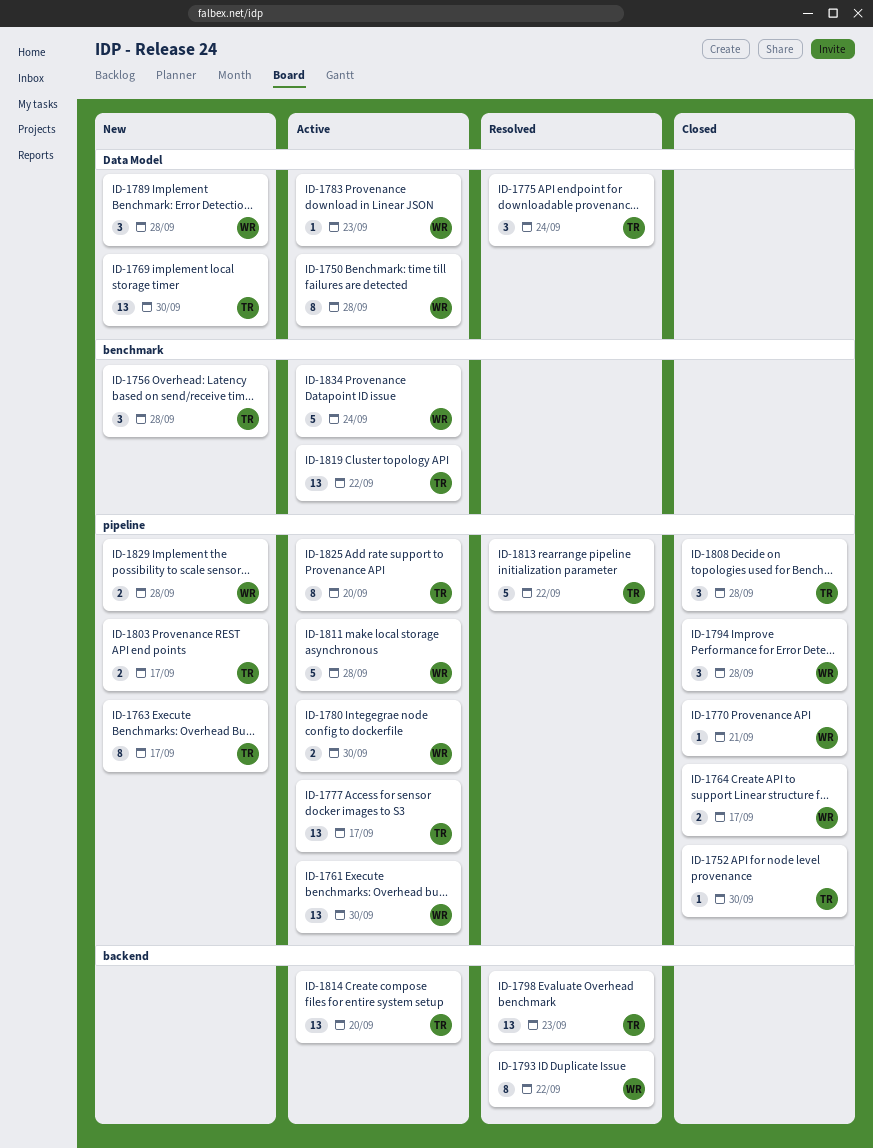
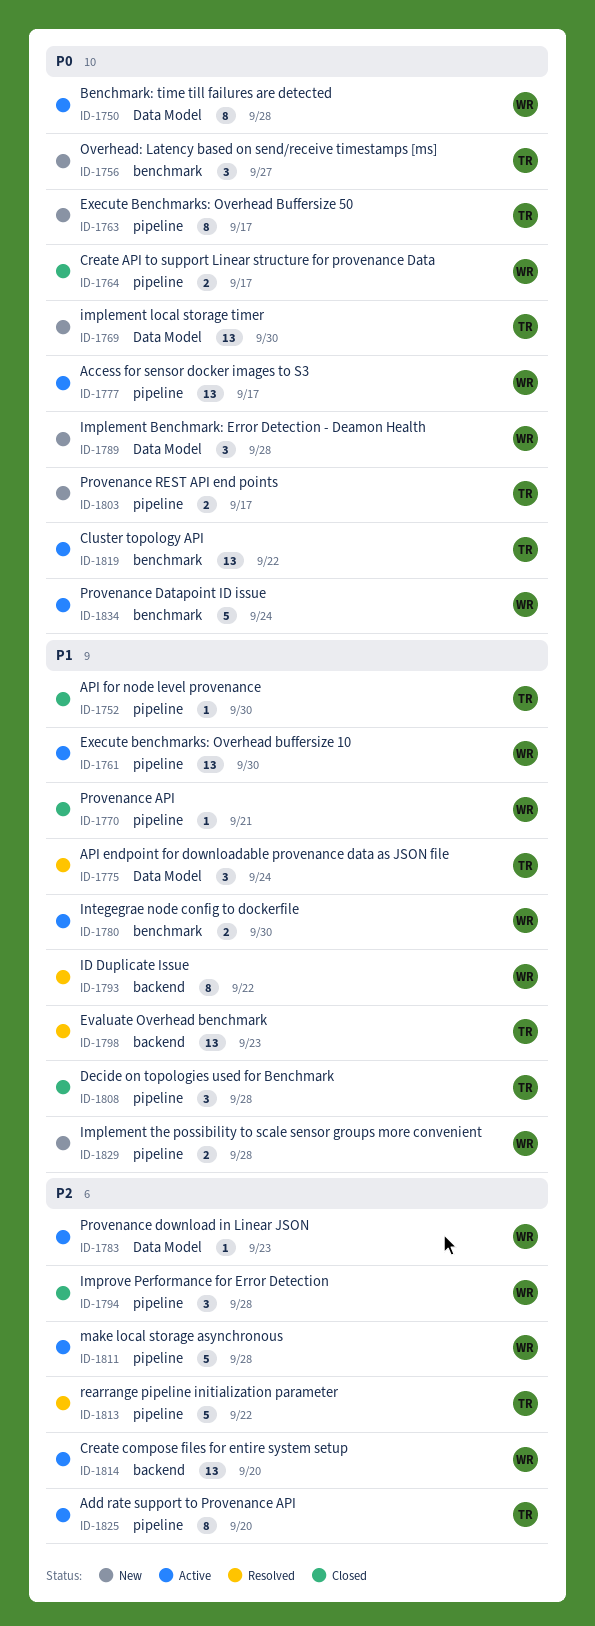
ID-1756, due: Sep 28 -> Sep 27
ID-1777, owner: TR -> WR
ID-1780, label: pipeline -> benchmark
ID-1814, owner: TR -> WR

